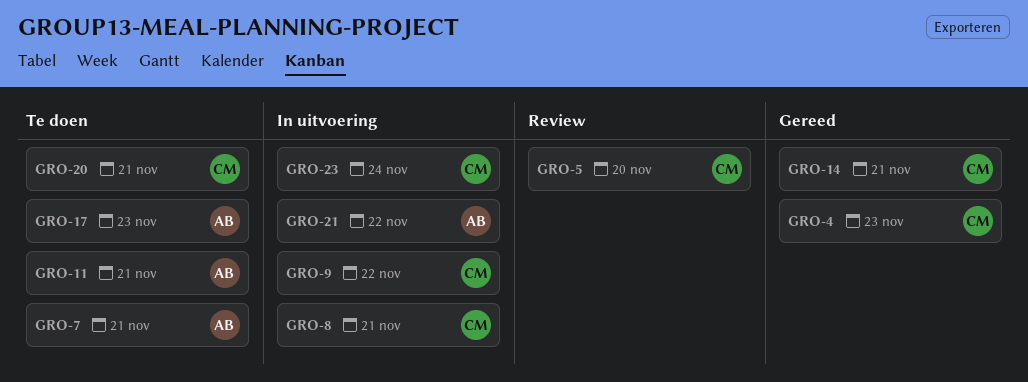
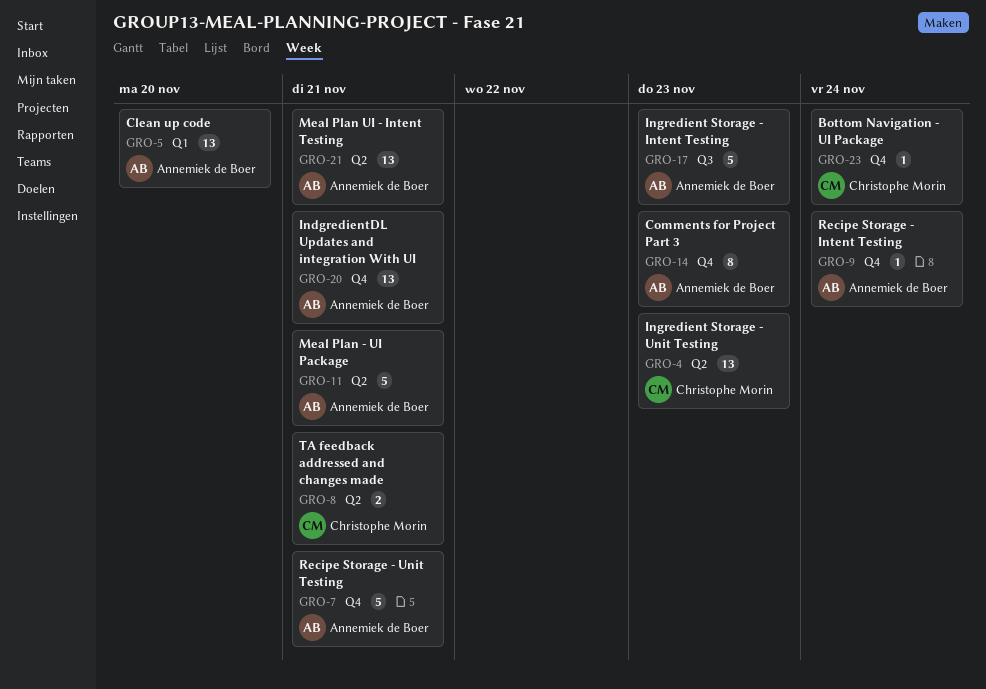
GRO-5, owner: Christophe Morin -> Annemiek de Boer
GRO-9, owner: Christophe Morin -> Annemiek de Boer
GRO-9, due: Nov 22 -> Nov 24
GRO-14, owner: Christophe Morin -> Annemiek de Boer
GRO-14, due: Nov 21 -> Nov 23
GRO-20, owner: Christophe Morin -> Annemiek de Boer
GRO-21, due: Nov 22 -> Nov 21

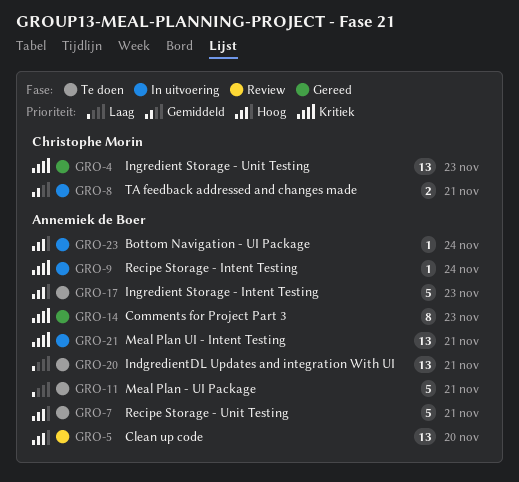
GRO-23, owner: Christophe Morin -> Annemiek de Boer

